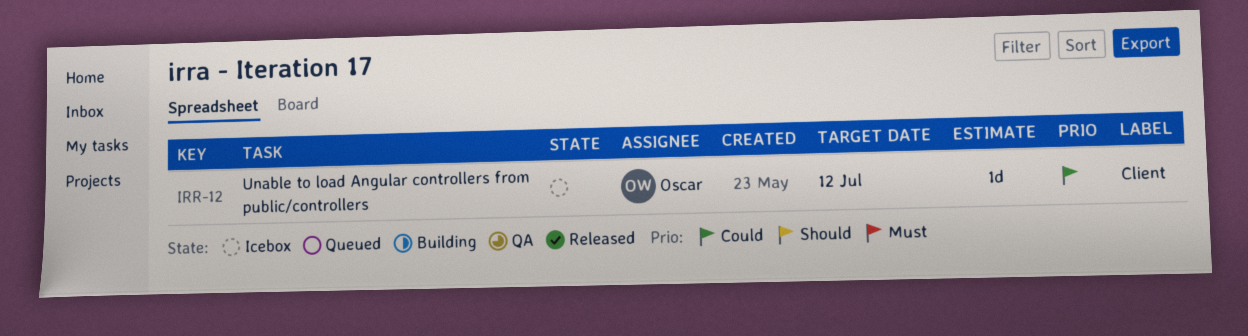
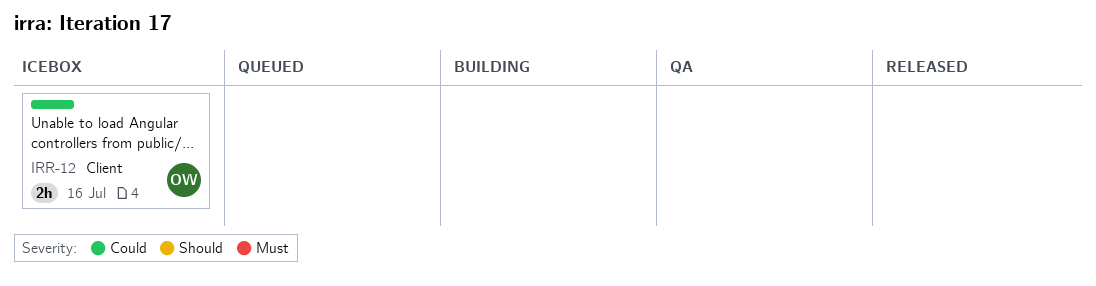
IRR-12, estimate: 1d -> 2h
IRR-12, due: Jul 12 -> Jul 16

